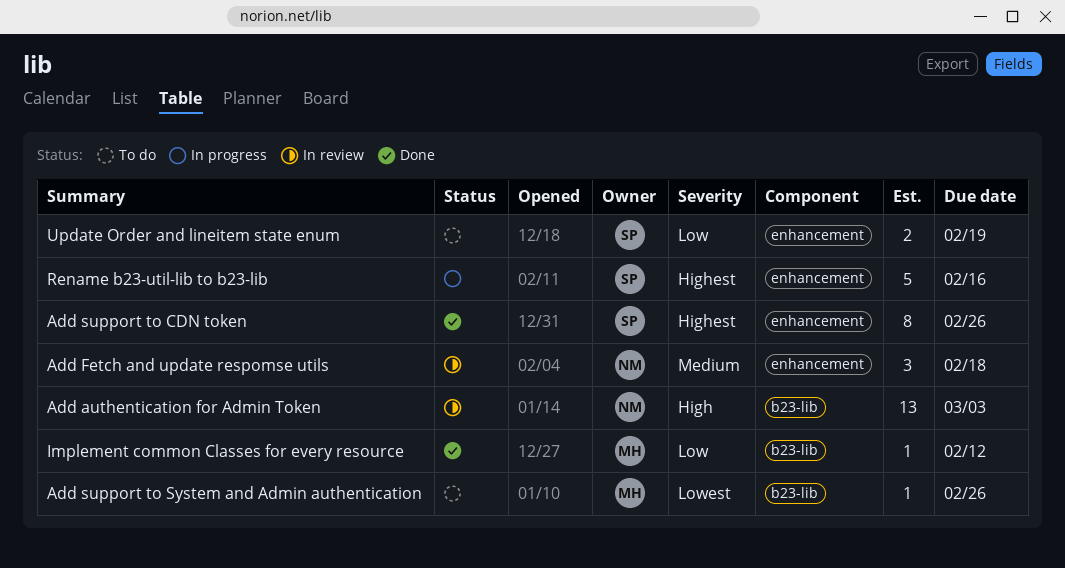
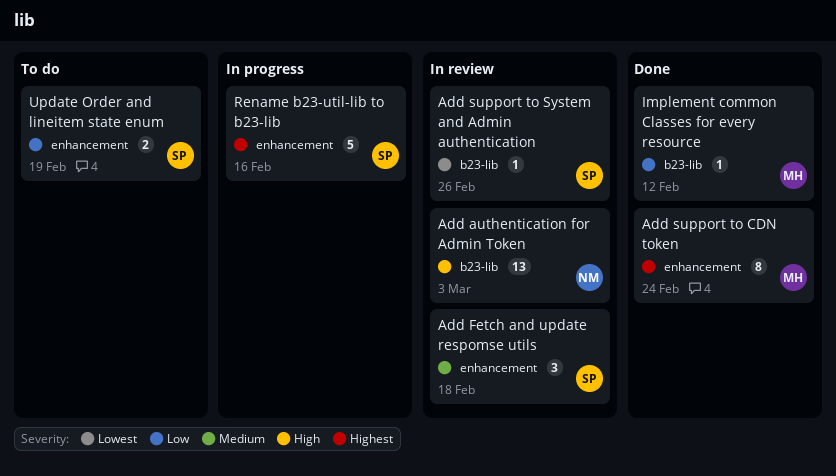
Add Fetch and update respomse utils, owner: NM -> SP
Add support to CDN token, owner: SP -> MH
Add support to CDN token, due: Feb 26 -> Feb 24
Add support to System and Admin authentication, status: To do -> In review
Add support to System and Admin authentication, owner: MH -> SP

